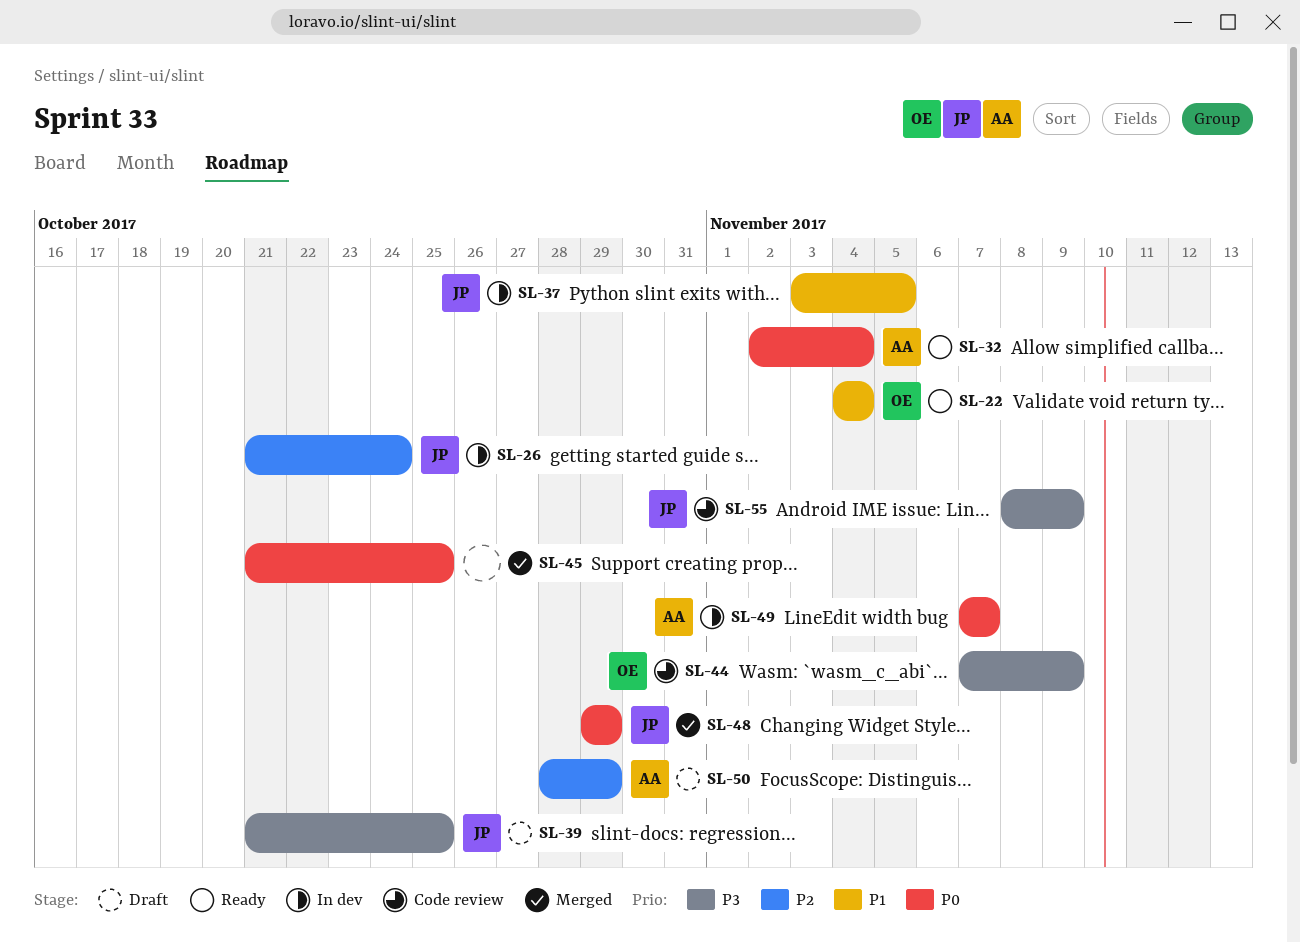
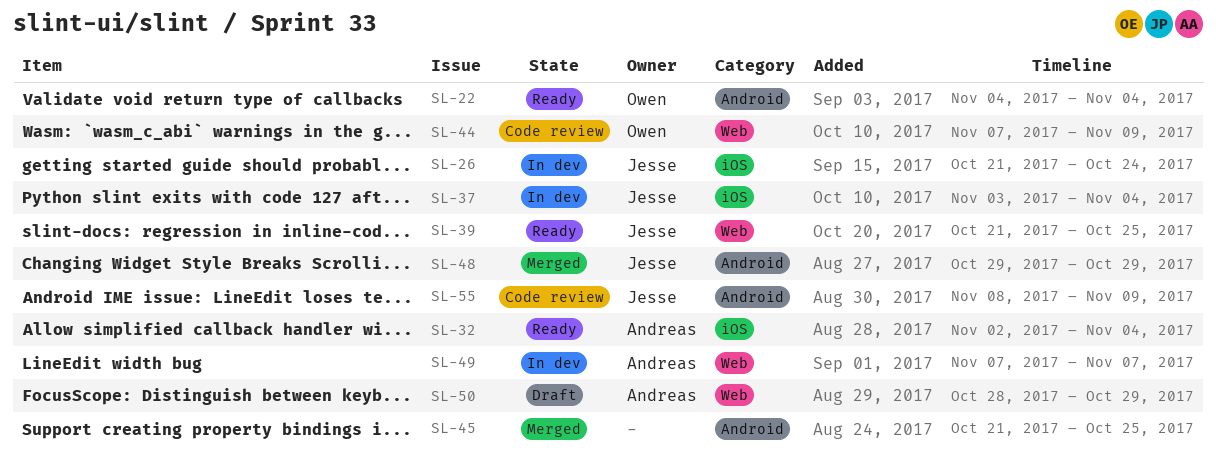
SL-37, due: Nov 5 -> Nov 4
SL-39, status: Draft -> Ready

